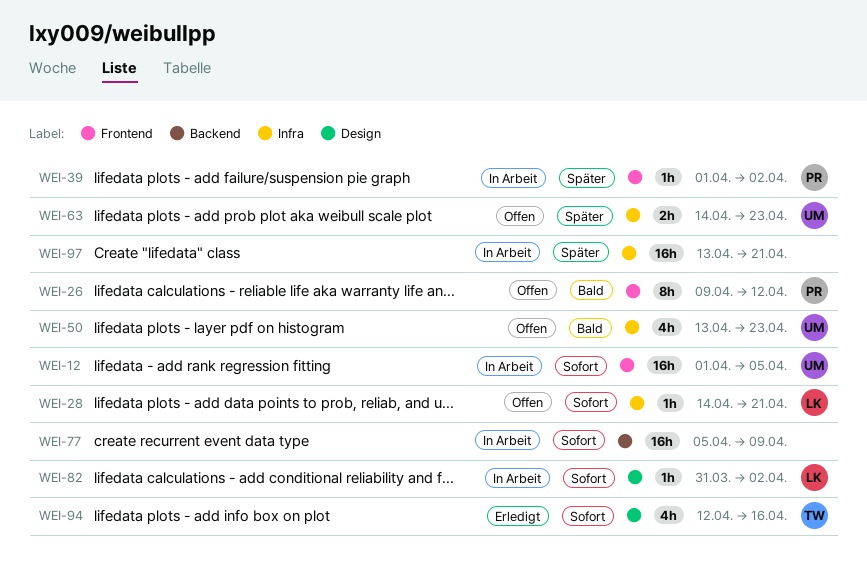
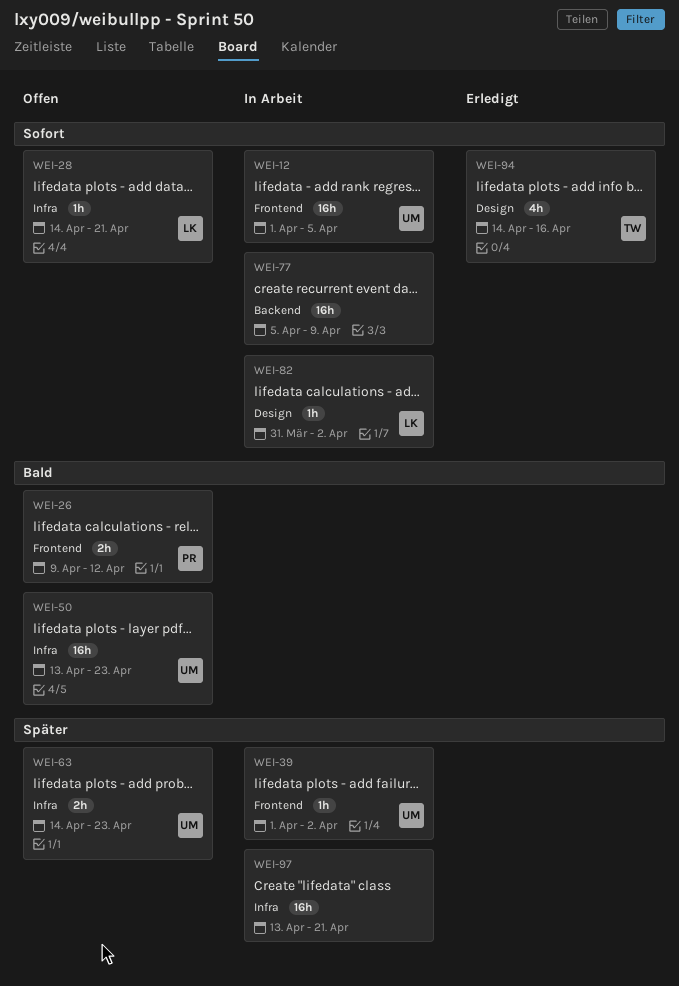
WEI-26, estimate: 8h -> 2h
WEI-39, owner: PR -> UM
WEI-50, estimate: 4h -> 16h
WEI-94, start: Apr 12 -> Apr 14

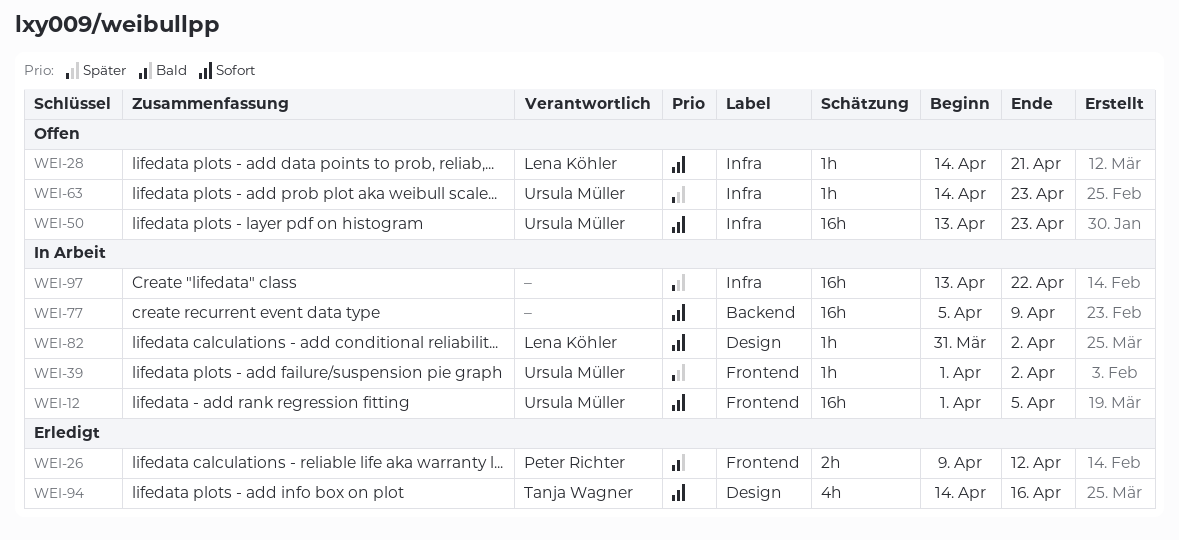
WEI-26, status: Offen -> Erledigt
WEI-50, priority: Bald -> Sofort
WEI-63, estimate: 2h -> 1h
WEI-97, due: Apr 21 -> Apr 22

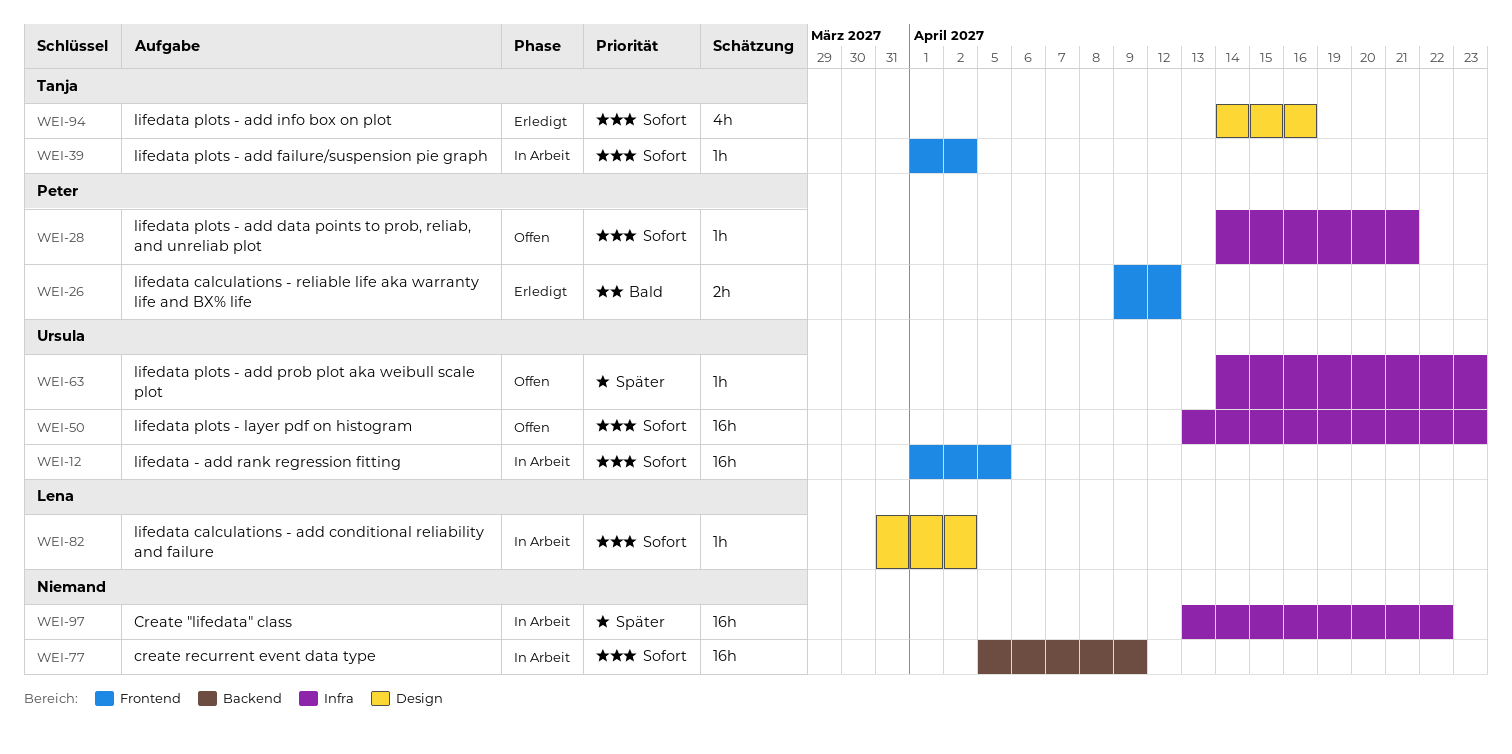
WEI-28, owner: Lena Köhler -> Peter Richter
WEI-39, owner: Ursula Müller -> Tanja Wagner
WEI-39, priority: Später -> Sofort

